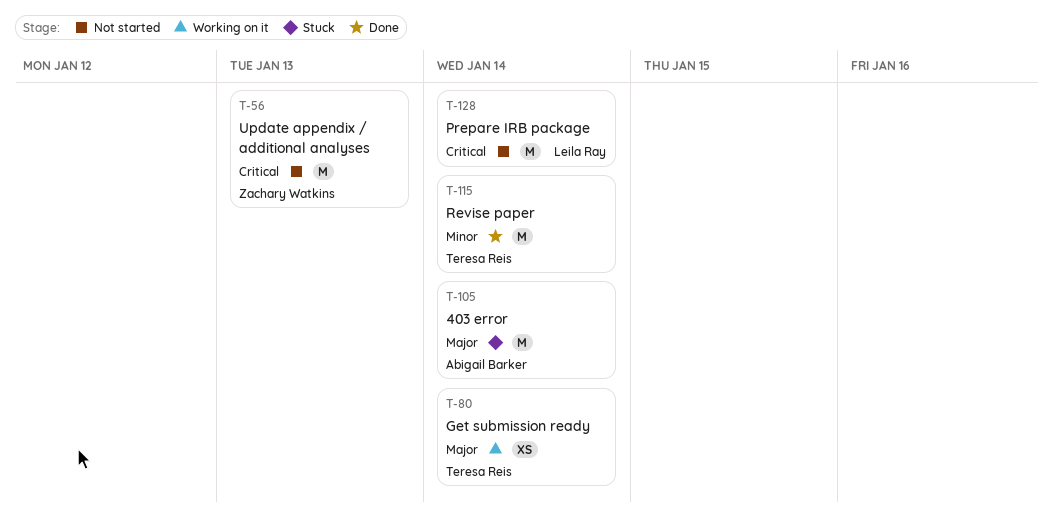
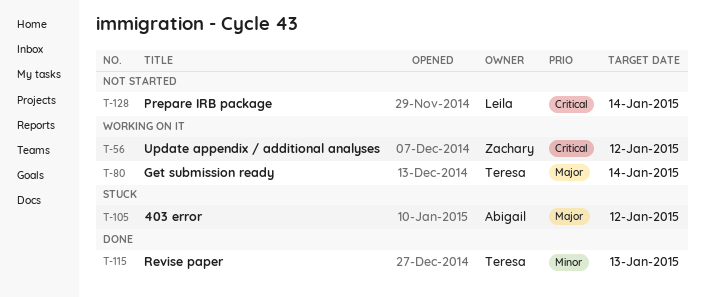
T-56, status: Not started -> Working on it
T-56, due: Jan 13 -> Jan 12
T-105, due: Jan 14 -> Jan 12
T-115, due: Jan 14 -> Jan 13

